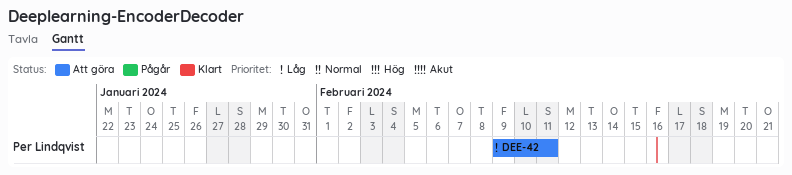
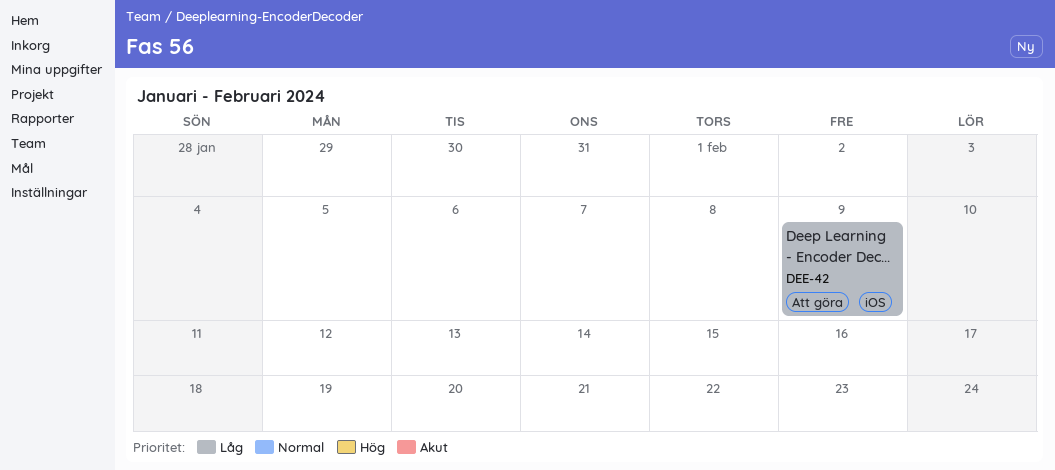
DEE-42, due: Feb 11 -> Feb 9

